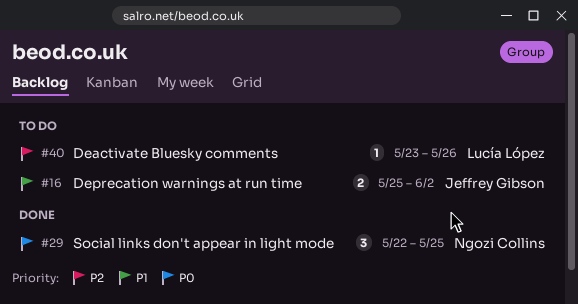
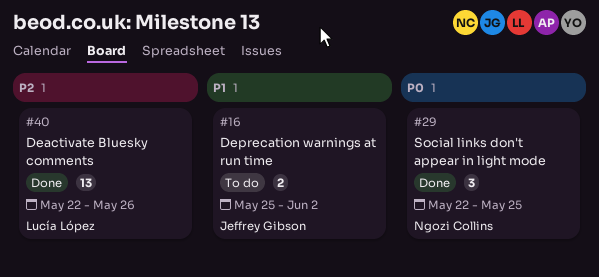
#40, status: To do -> Done
#40, estimate: 1 -> 13
#40, start: May 23 -> May 22

